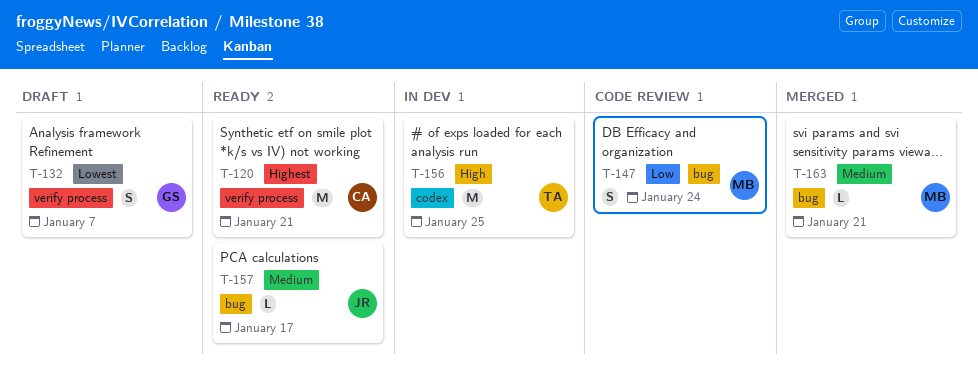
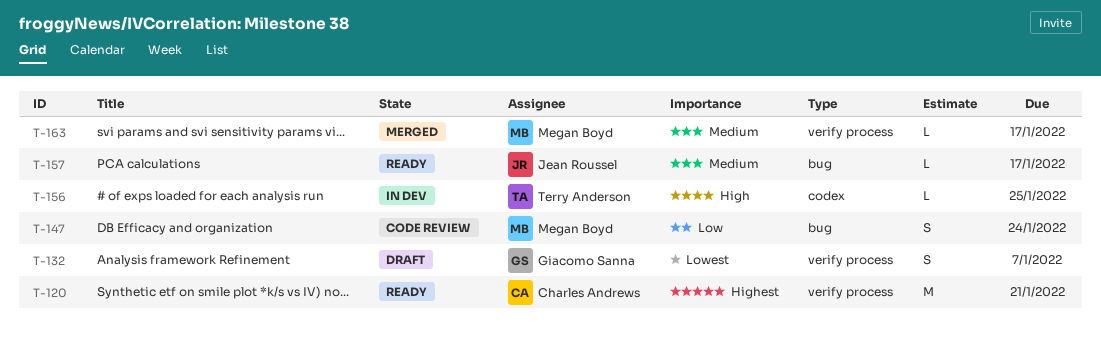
T-156, estimate: M -> L
T-163, label: bug -> verify process
T-163, due: Jan 21 -> Jan 17

